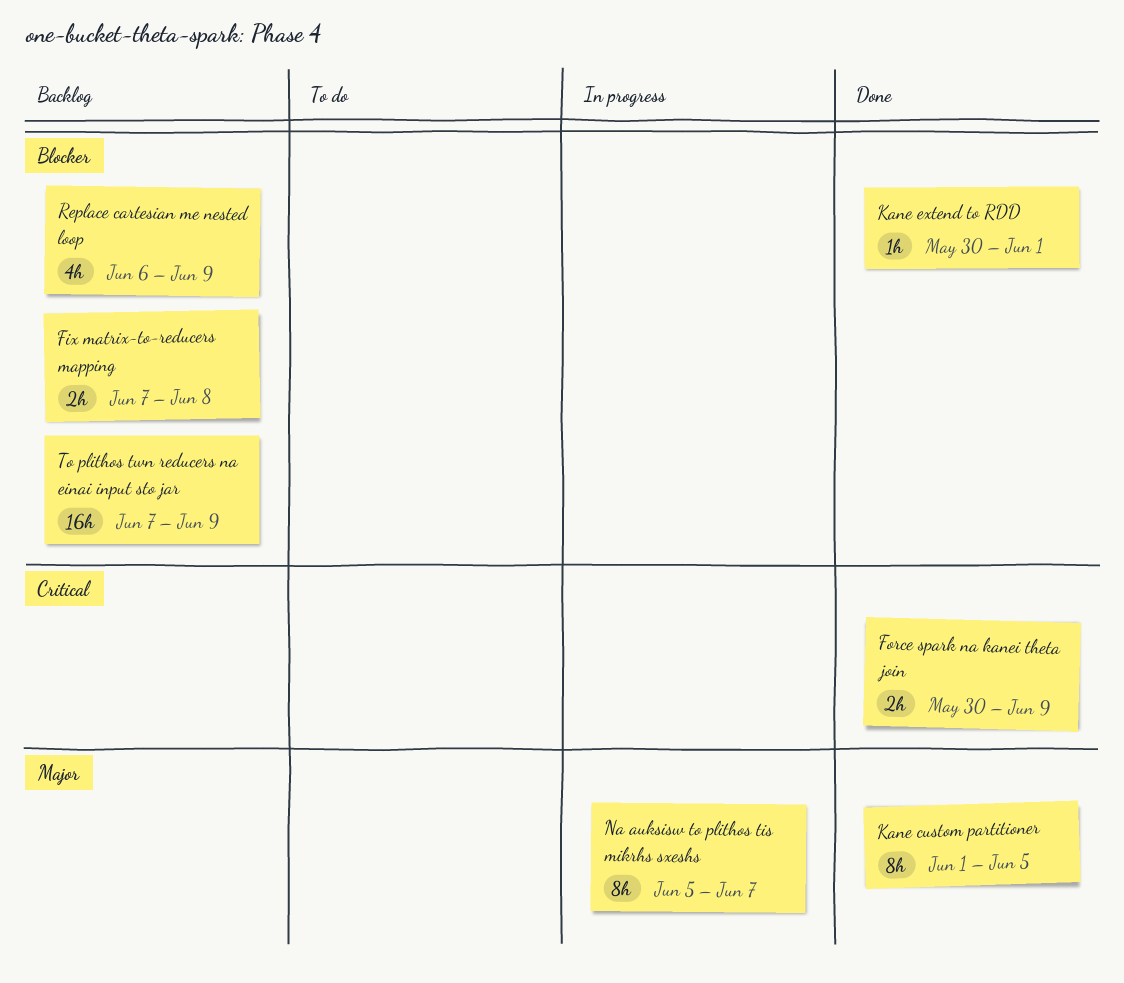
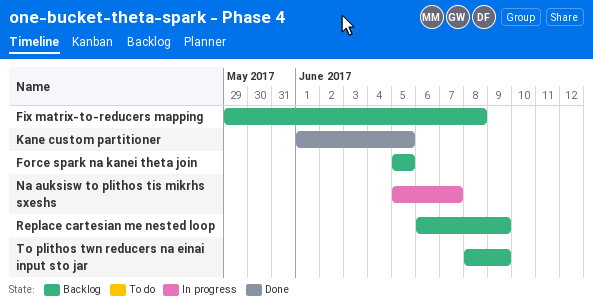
Fix matrix-to-reducers mapping, start: Jun 7 -> May 29
Force spark na kanei theta join, status: Done -> Backlog
Force spark na kanei theta join, start: May 30 -> Jun 5
Force spark na kanei theta join, due: Jun 9 -> Jun 5
Kane extend to RDD: present -> none
To plithos twn reducers na einai input sto jar, start: Jun 7 -> Jun 8

